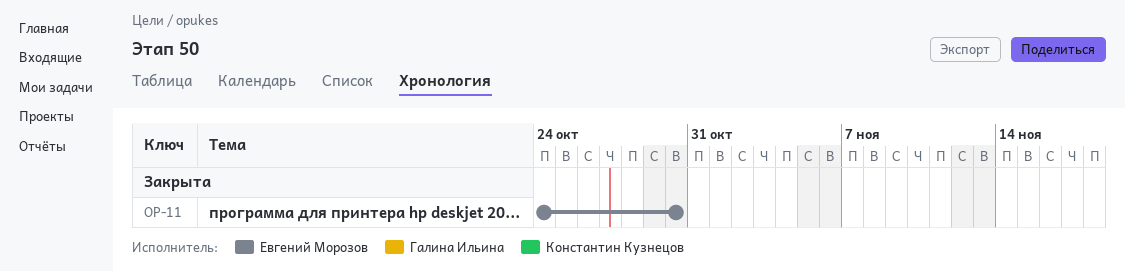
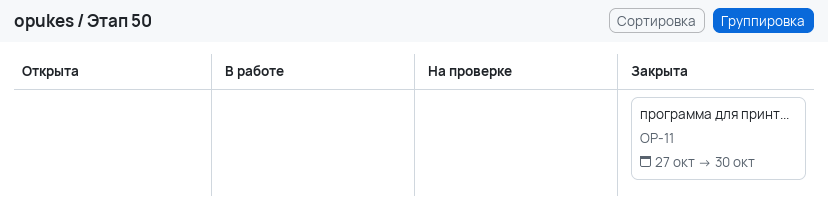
OP-11, start: Oct 24 -> Oct 27

